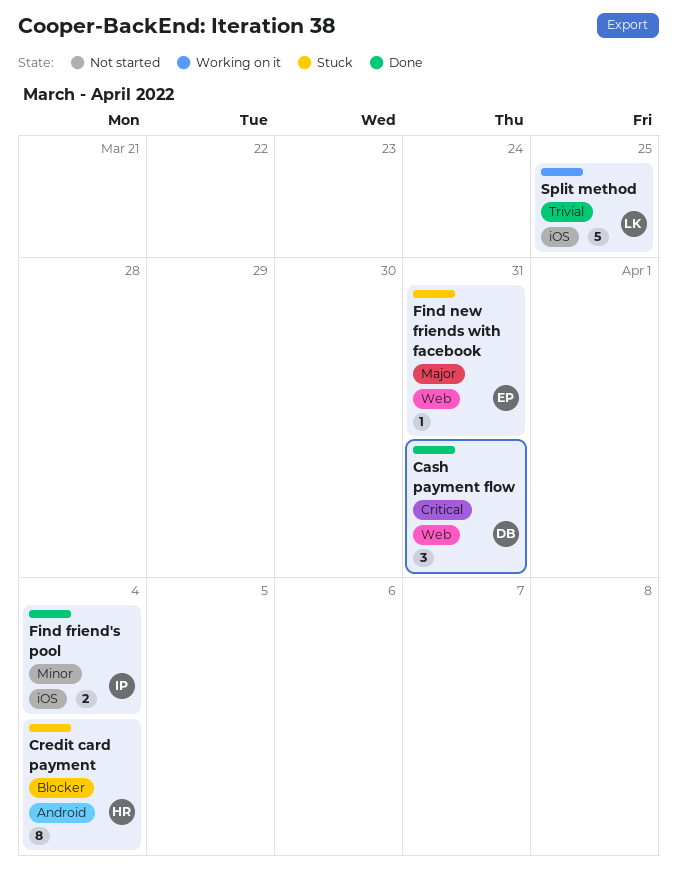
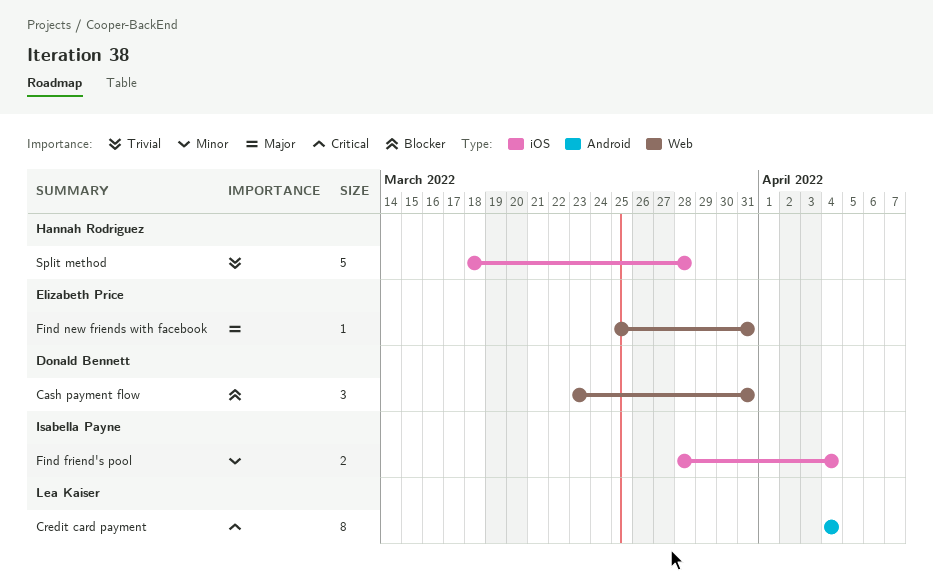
Cash payment flow, priority: Critical -> Blocker
Credit card payment, owner: Hannah Rodriguez -> Lea Kaiser
Credit card payment, priority: Blocker -> Critical
Split method, owner: Lea Kaiser -> Hannah Rodriguez
Split method, due: Mar 25 -> Mar 28

